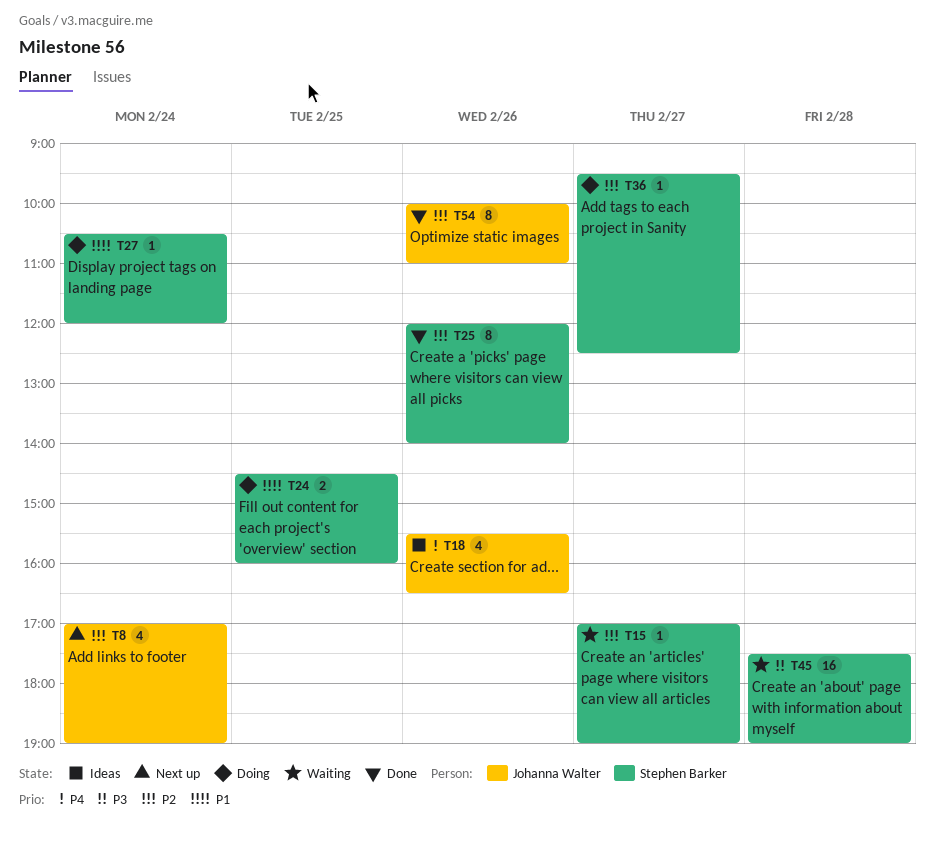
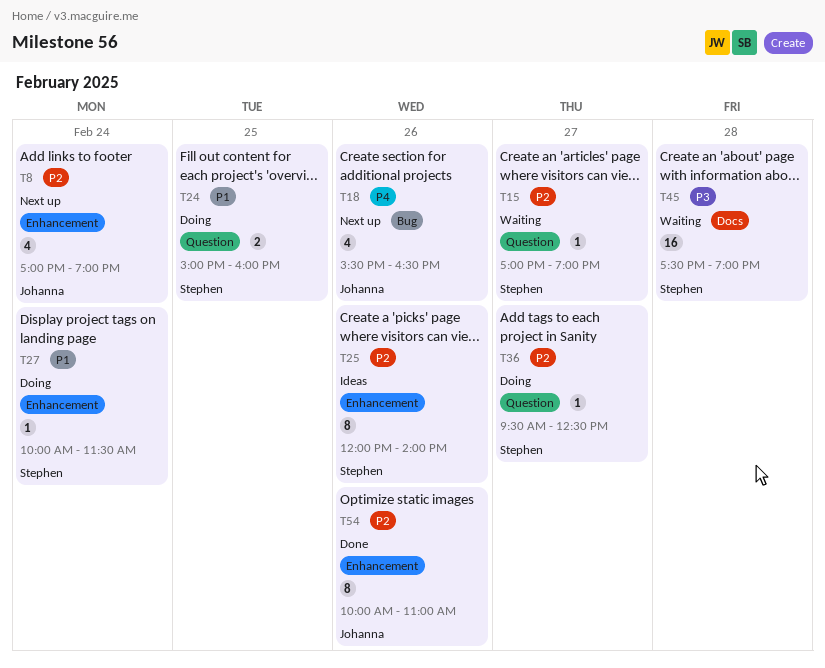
T18, status: Ideas -> Next up
T24, begins: 14:30 -> 15:00
T25, status: Done -> Ideas
T27, begins: 10:30 -> 10:00
T27, ends: 12:00 -> 11:30

